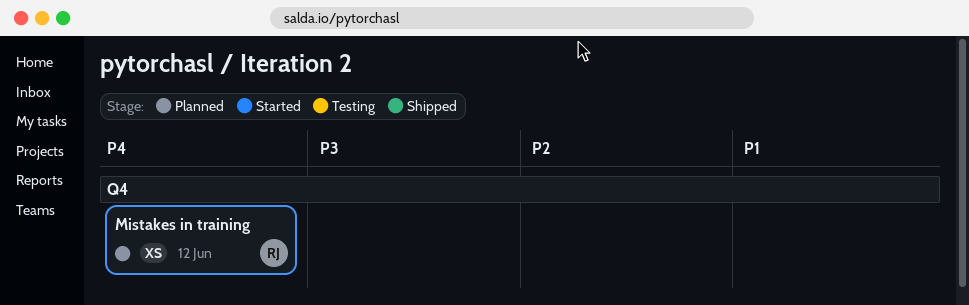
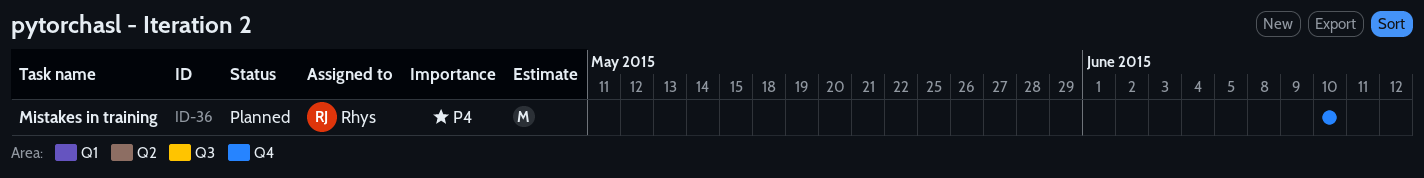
Mistakes in training, estimate: XS -> M
Mistakes in training, due: Jun 12 -> Jun 10

